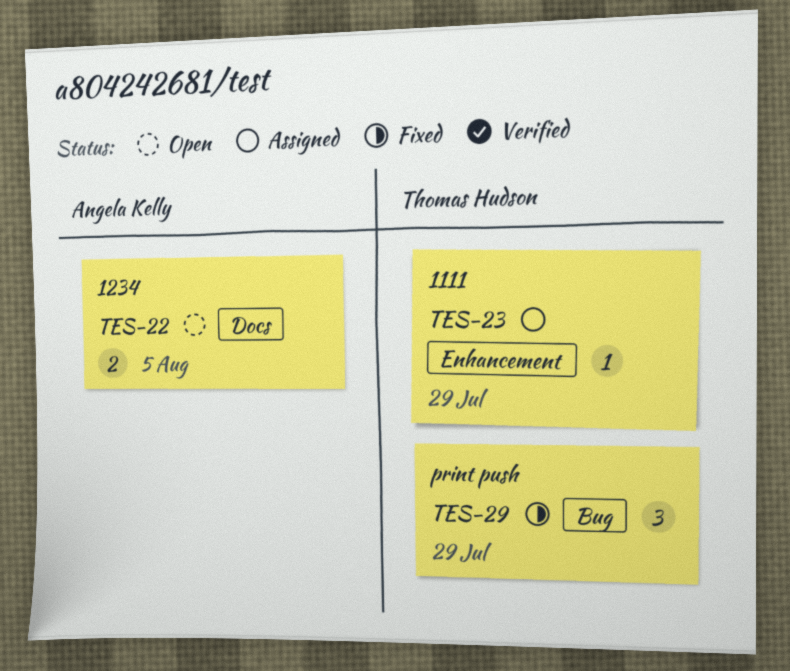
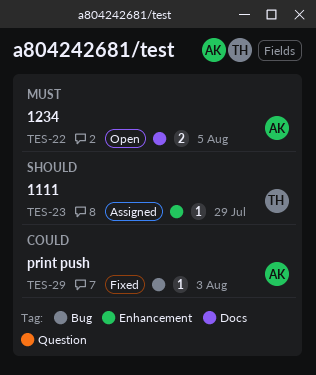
TES-29, owner: Thomas Hudson -> Angela Kelly
TES-29, estimate: 3 -> 1
TES-29, due: Jul 29 -> Aug 3

